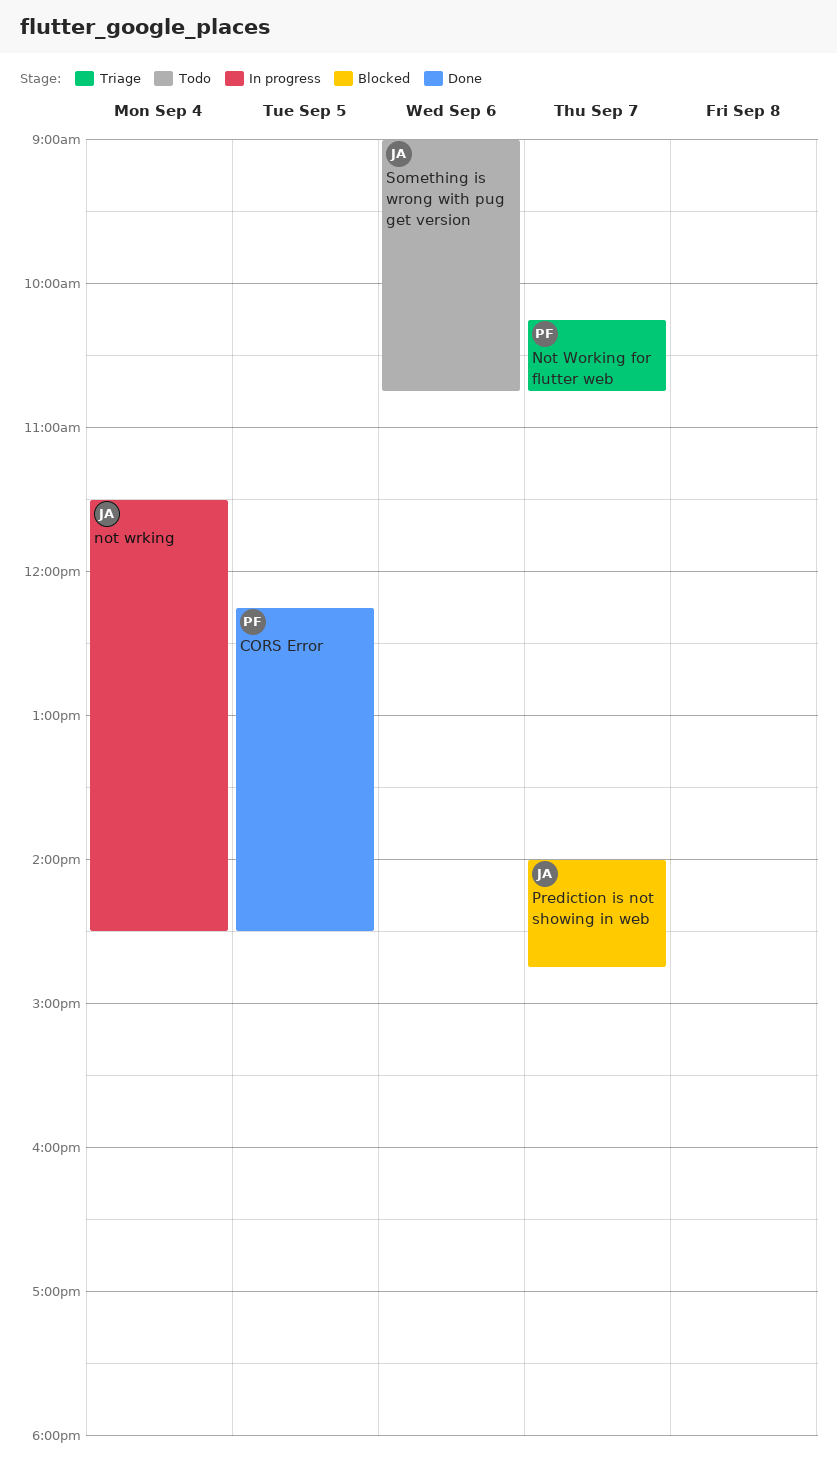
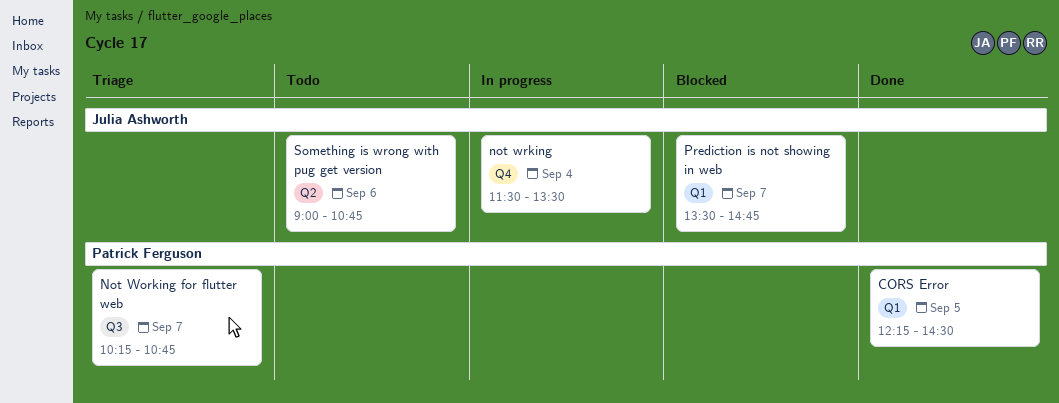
not wrking, ends: 14:30 -> 13:30
Prediction is not showing in web, begins: 14:00 -> 13:30

